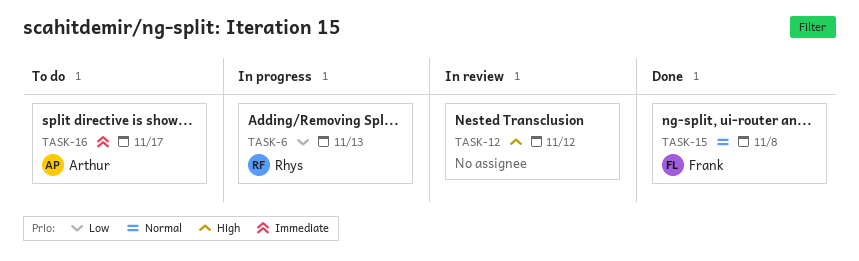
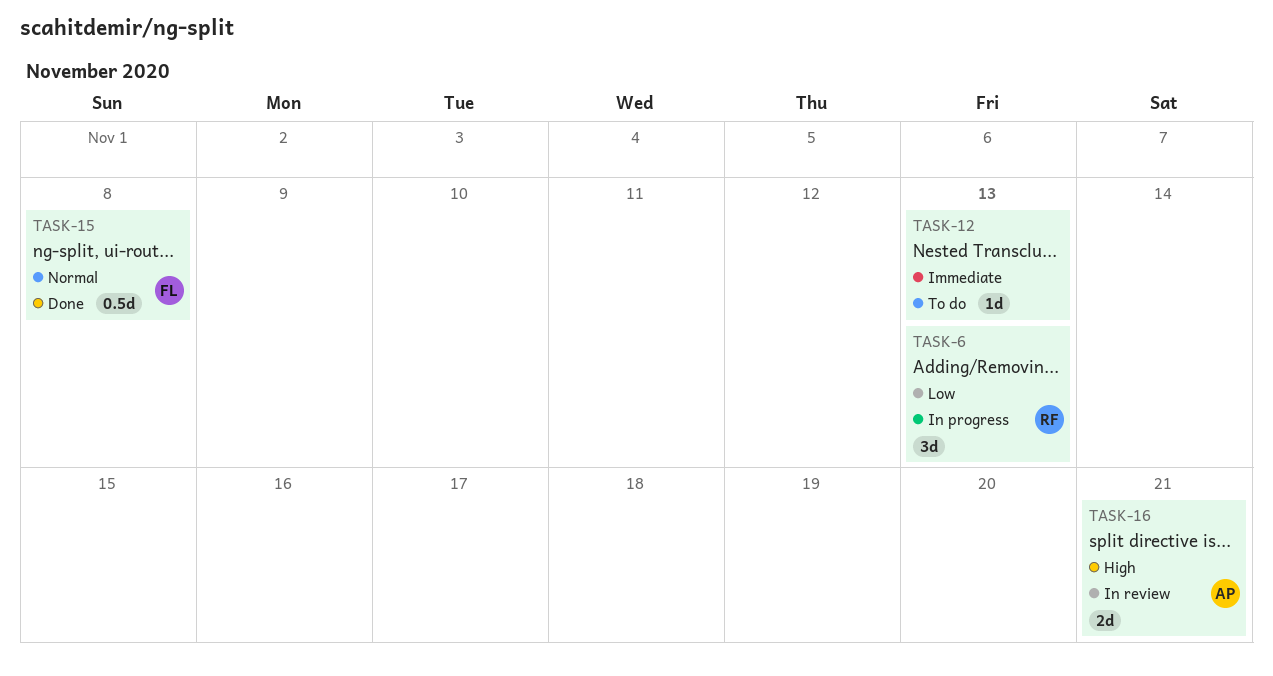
TASK-12, status: In review -> To do
TASK-12, priority: High -> Immediate
TASK-12, due: Nov 12 -> Nov 13
TASK-16, status: To do -> In review
TASK-16, priority: Immediate -> High
TASK-16, due: Nov 17 -> Nov 21

